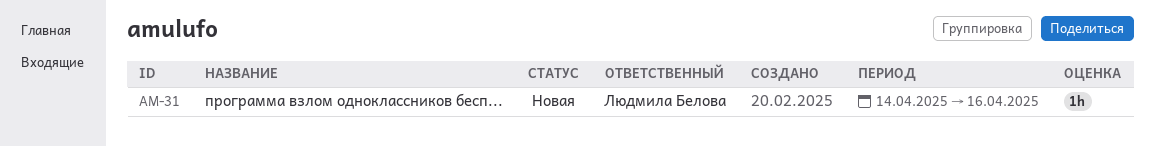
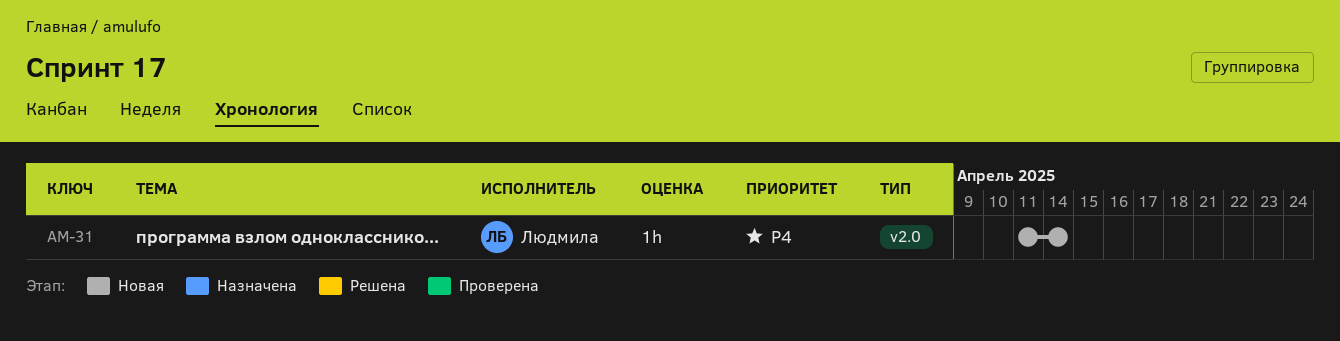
AM-31, start: Apr 14 -> Apr 11
AM-31, due: Apr 16 -> Apr 14

